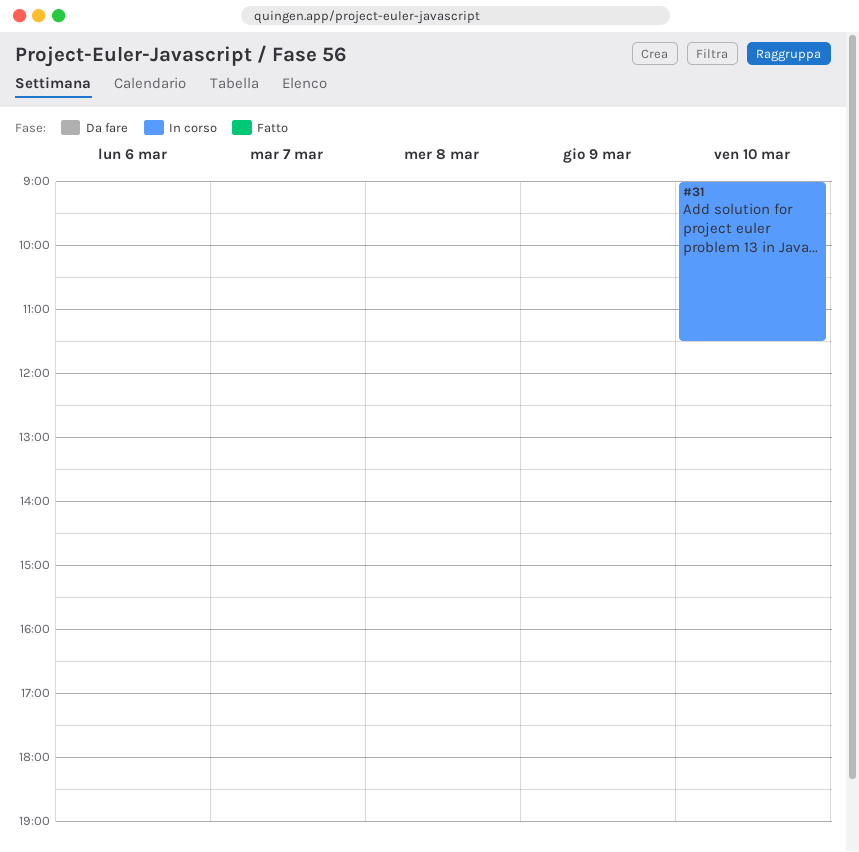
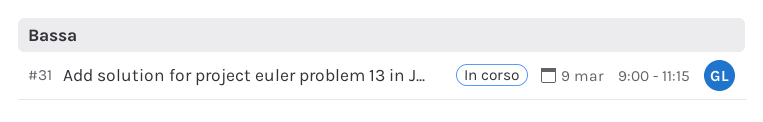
#31, day: Mar 10 -> Mar 9
#31, ends: 11:30 -> 11:15

